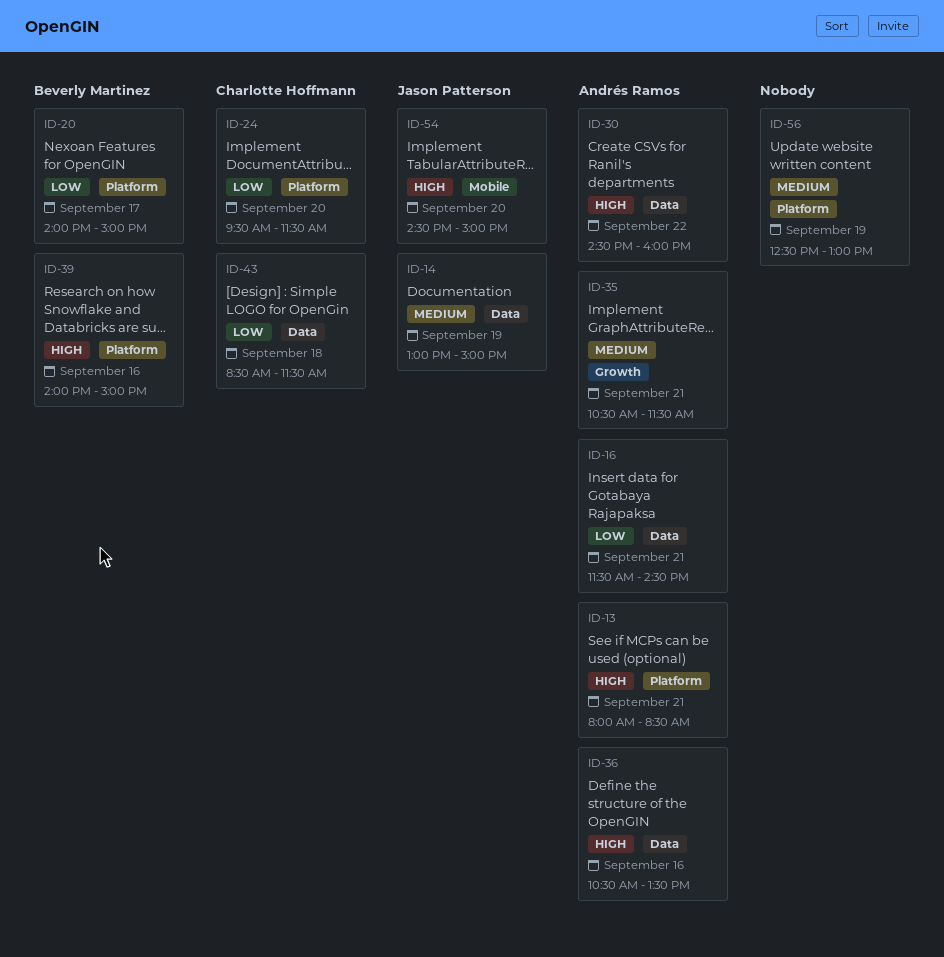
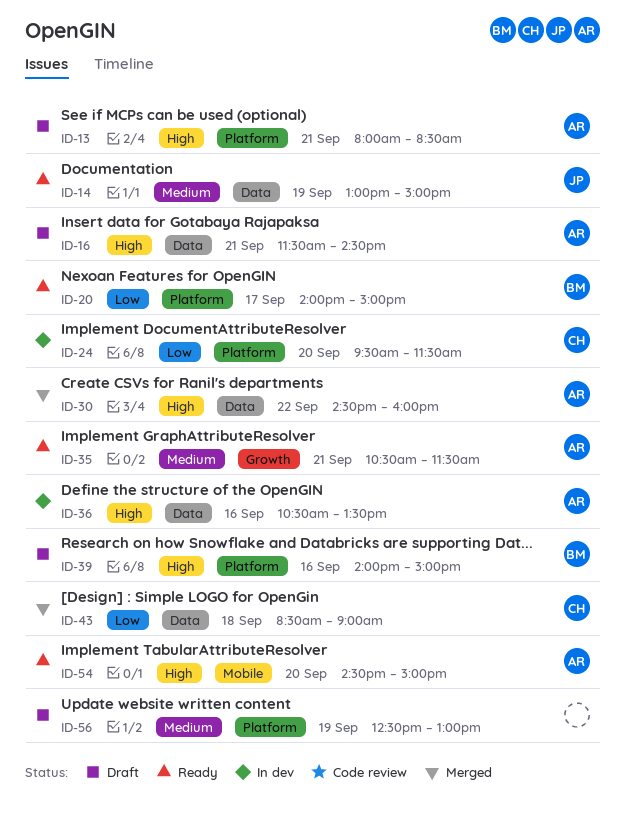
ID-16, priority: Low -> High
ID-43, ends: 11:30 -> 09:00
ID-54, owner: Jason Patterson -> Andrés Ramos

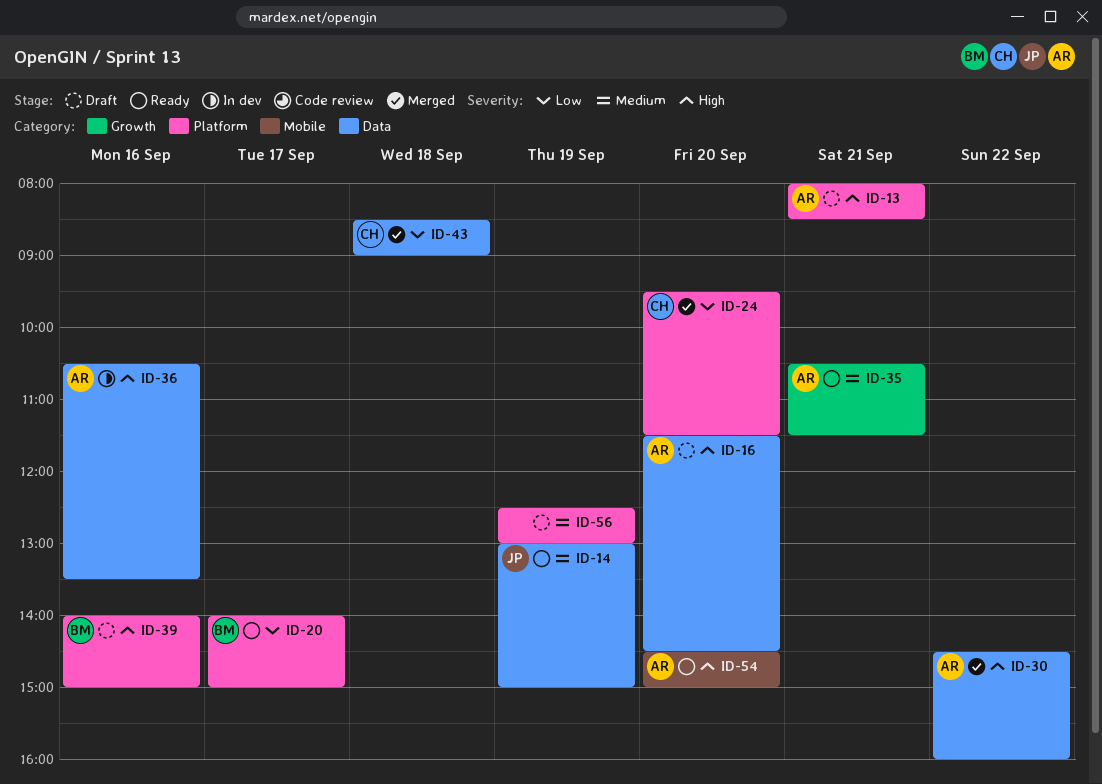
ID-16, day: Sep 21 -> Sep 20
ID-24, status: In dev -> Merged

